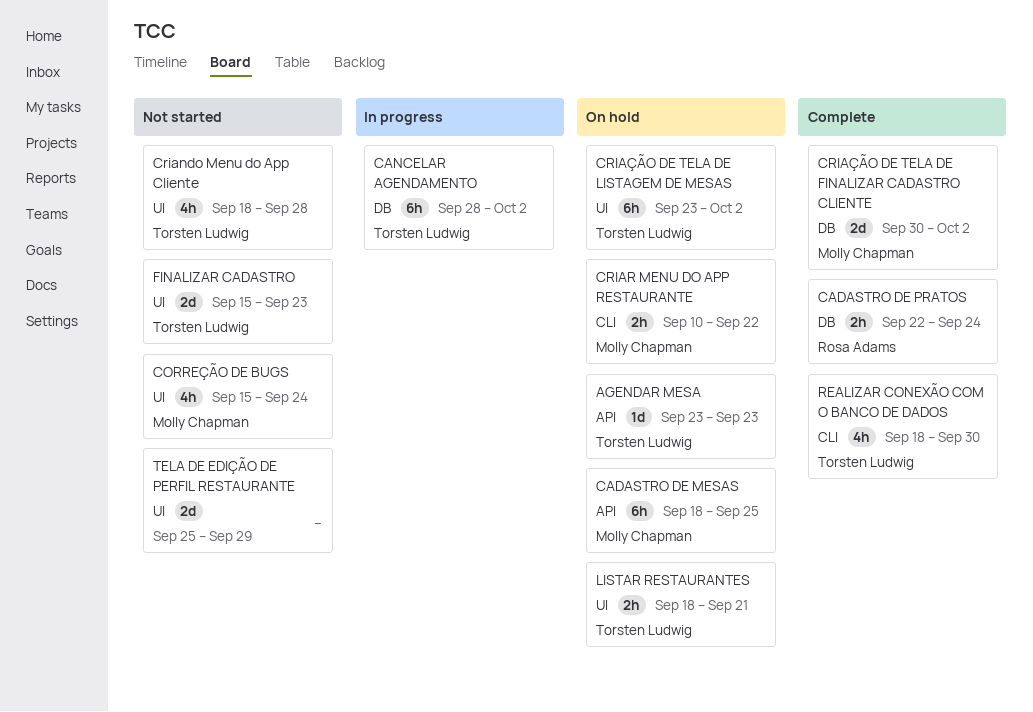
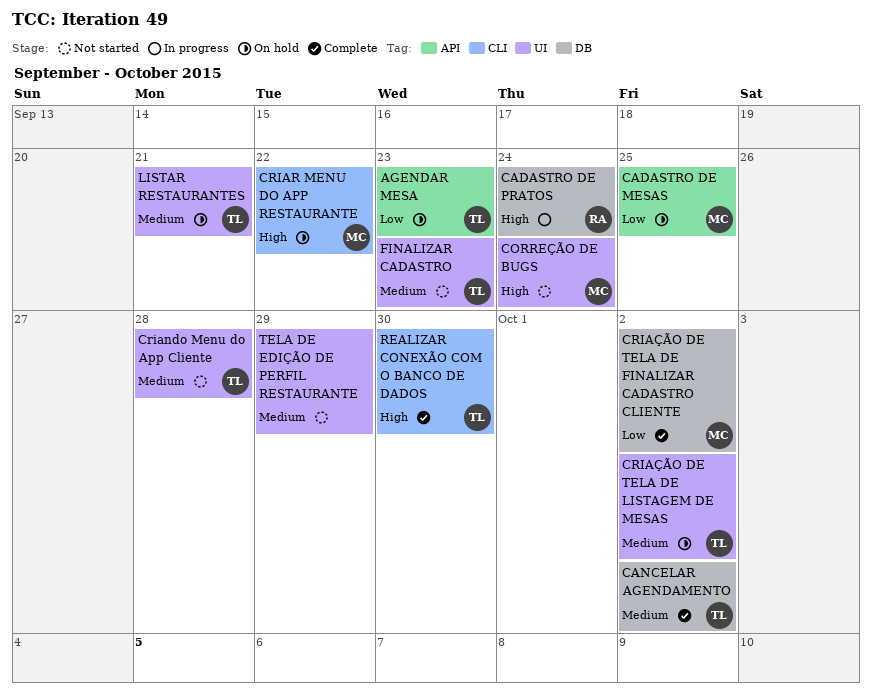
CADASTRO DE PRATOS, status: Complete -> In progress
CANCELAR AGENDAMENTO, status: In progress -> Complete

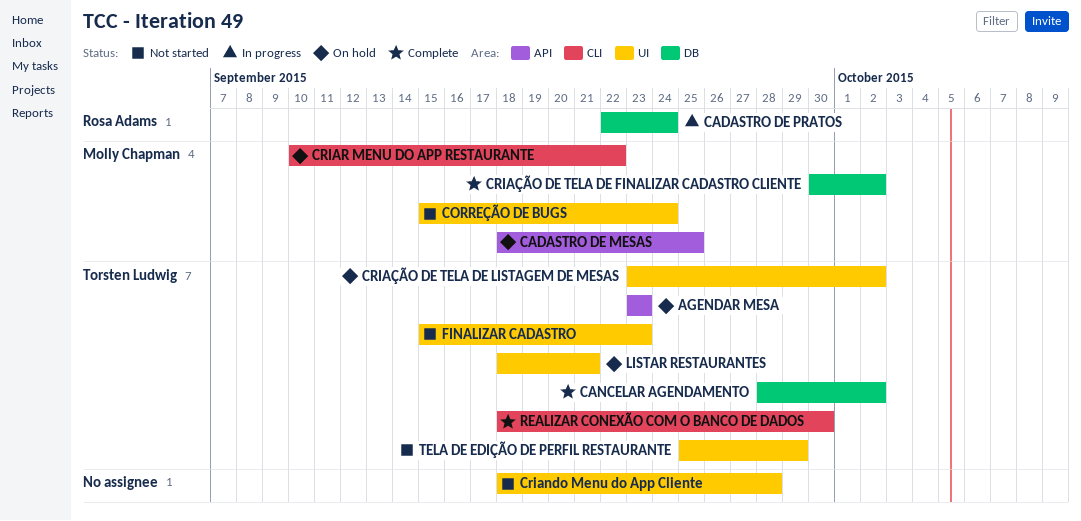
Criando Menu do App Cliente, owner: Torsten Ludwig -> none
TELA DE EDIÇÃO DE PERFIL RESTAURANTE, owner: none -> Torsten Ludwig

